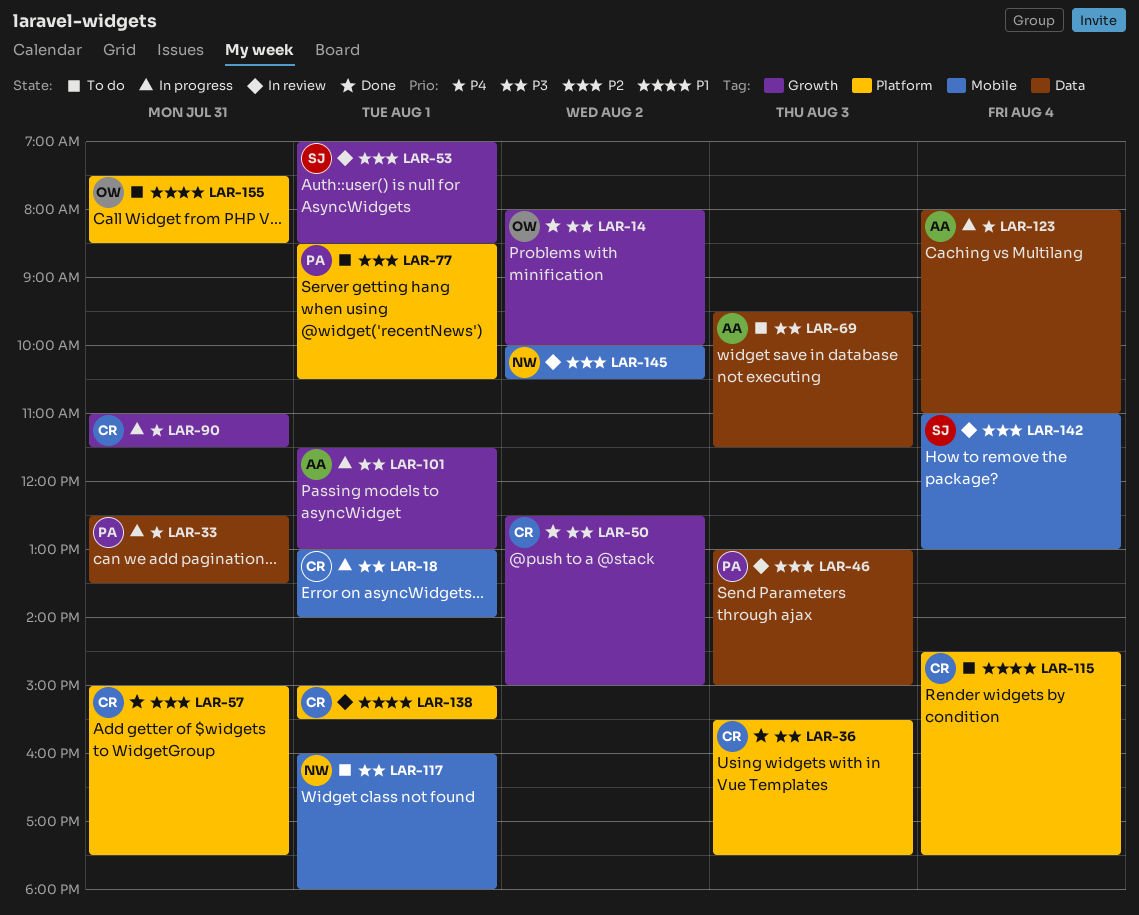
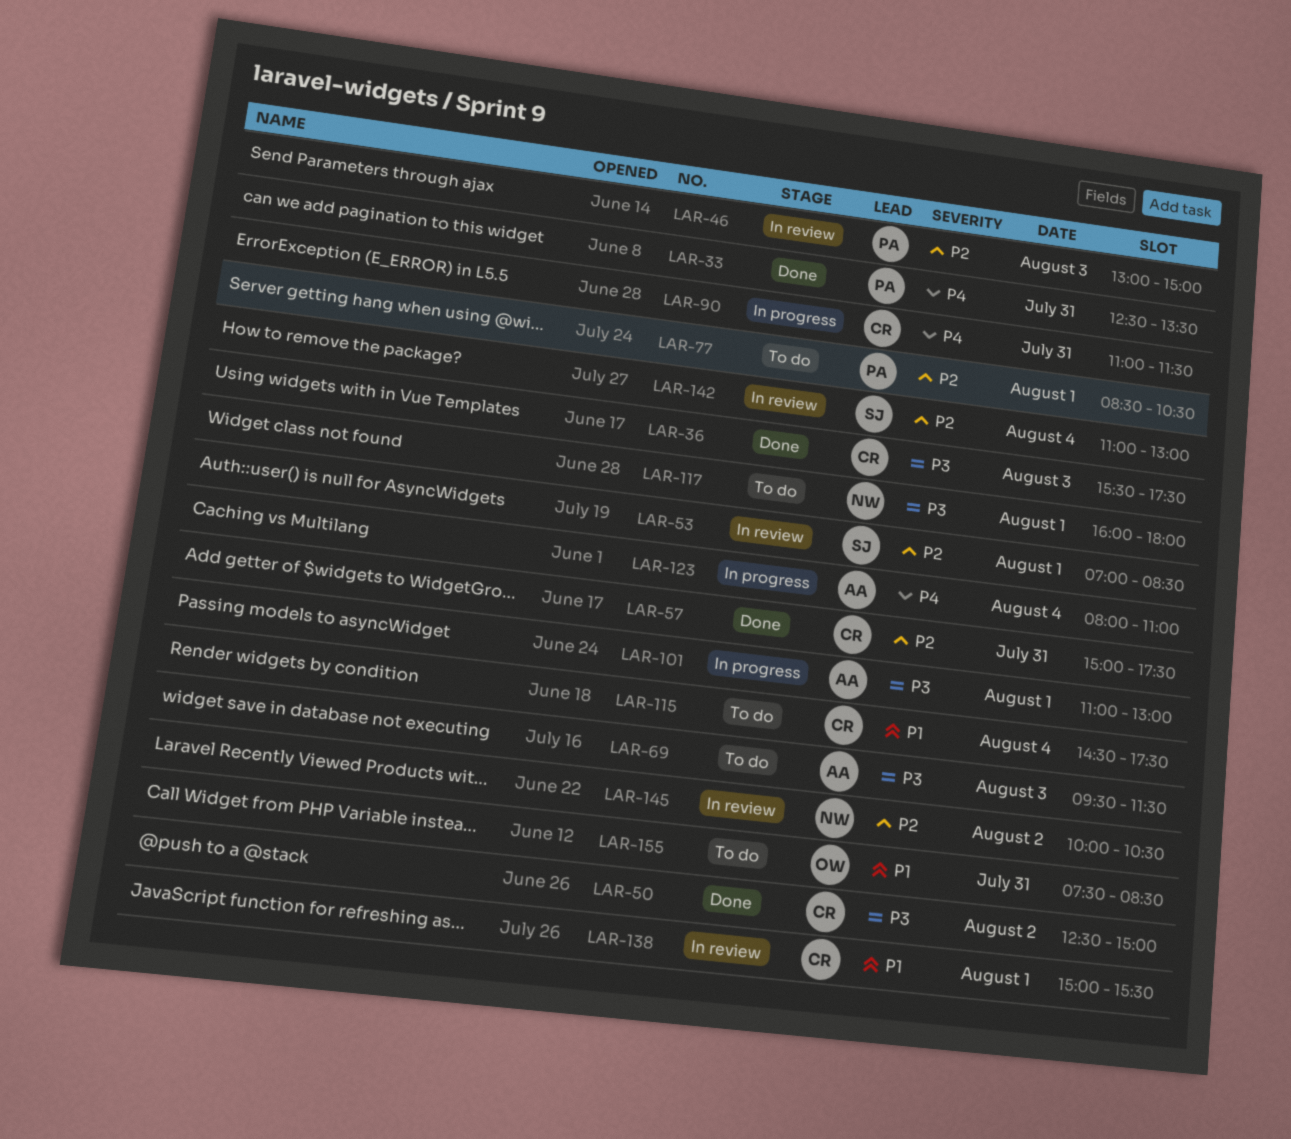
LAR-14: present -> none
LAR-18: present -> none
LAR-33, status: In progress -> Done
LAR-101, begins: 11:30 -> 11:00

